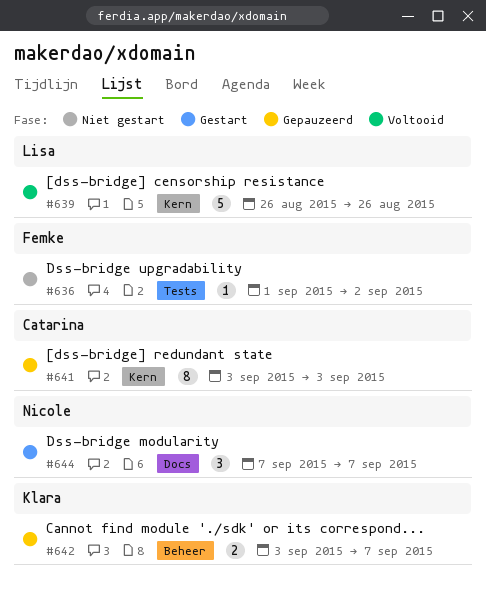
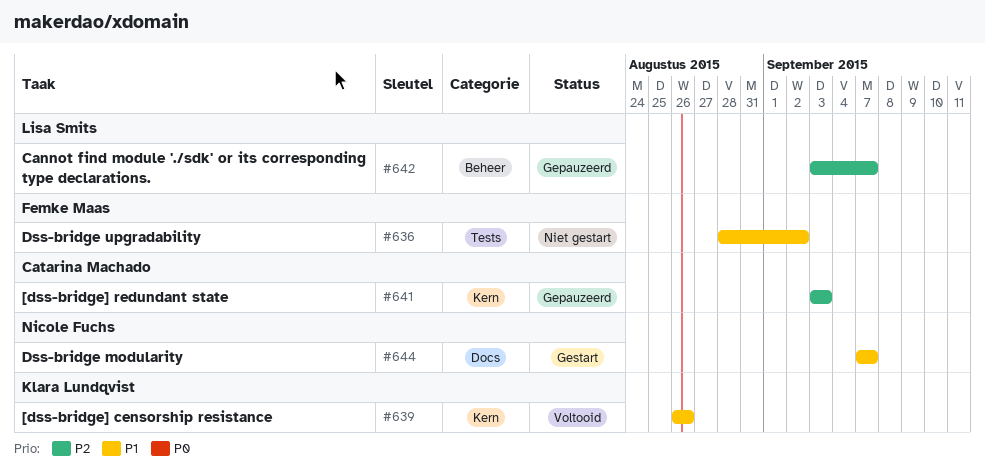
#636, start: Sep 1 -> Aug 28
#639, owner: Lisa Smits -> Klara Lundqvist
#642, owner: Klara Lundqvist -> Lisa Smits

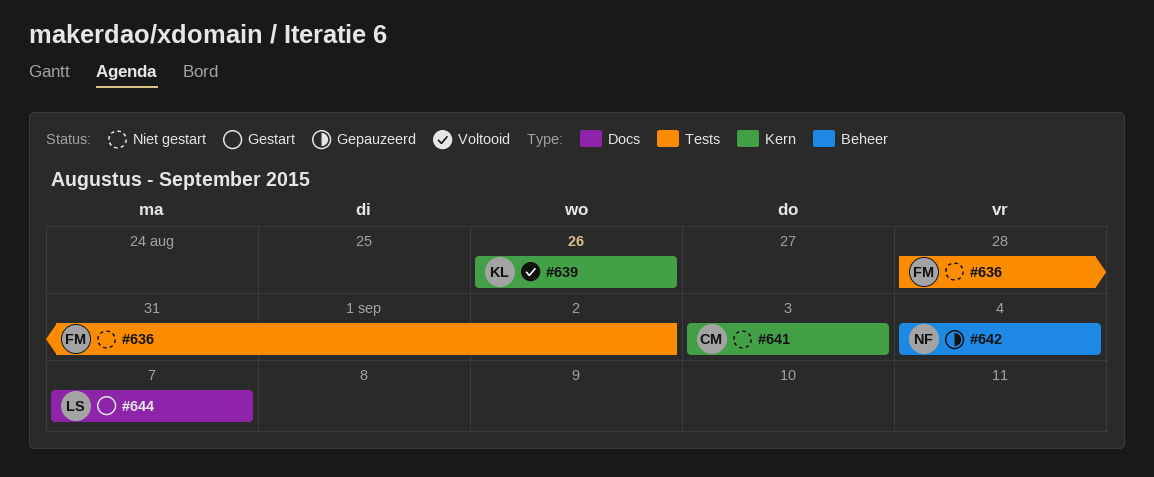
#641, status: Gepauzeerd -> Niet gestart
#642, owner: Lisa Smits -> Nicole Fuchs
#642, start: Sep 3 -> Sep 4
#642, due: Sep 7 -> Sep 4
#644, owner: Nicole Fuchs -> Lisa Smits

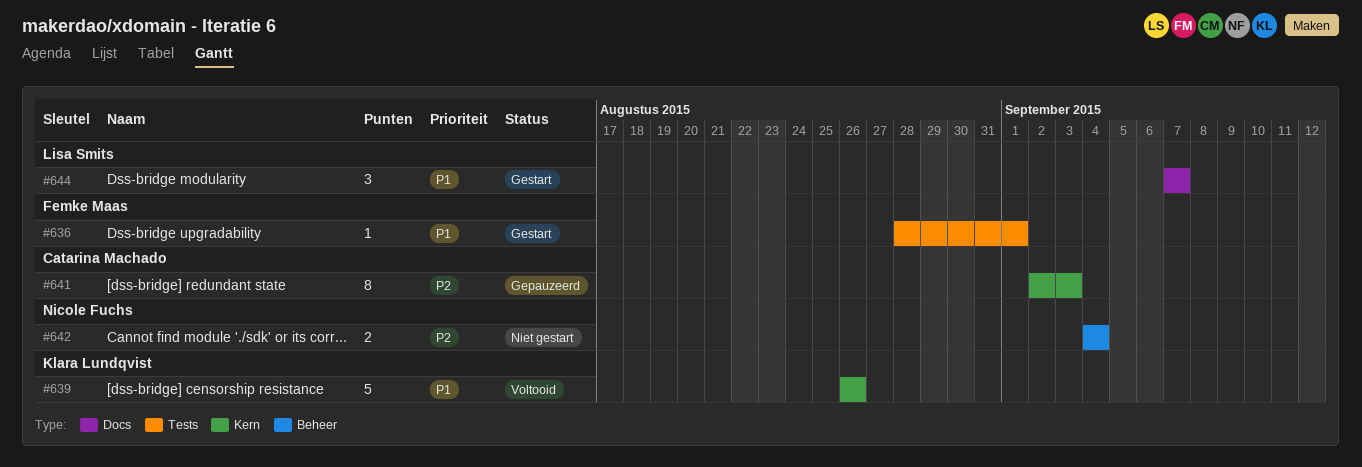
#636, status: Niet gestart -> Gestart
#636, due: Sep 2 -> Sep 1
#641, status: Niet gestart -> Gepauzeerd
#641, start: Sep 3 -> Sep 2
#642, status: Gepauzeerd -> Niet gestart

